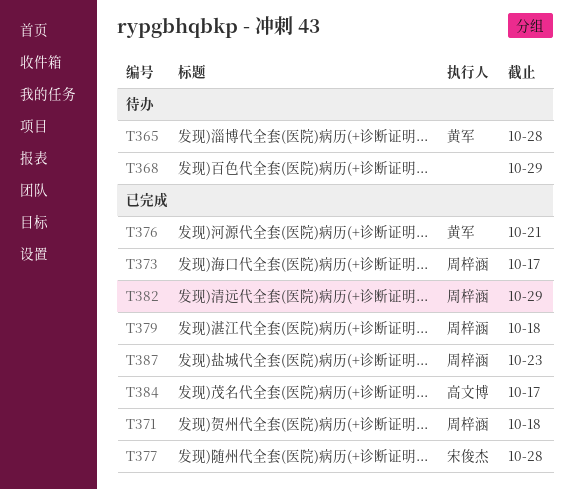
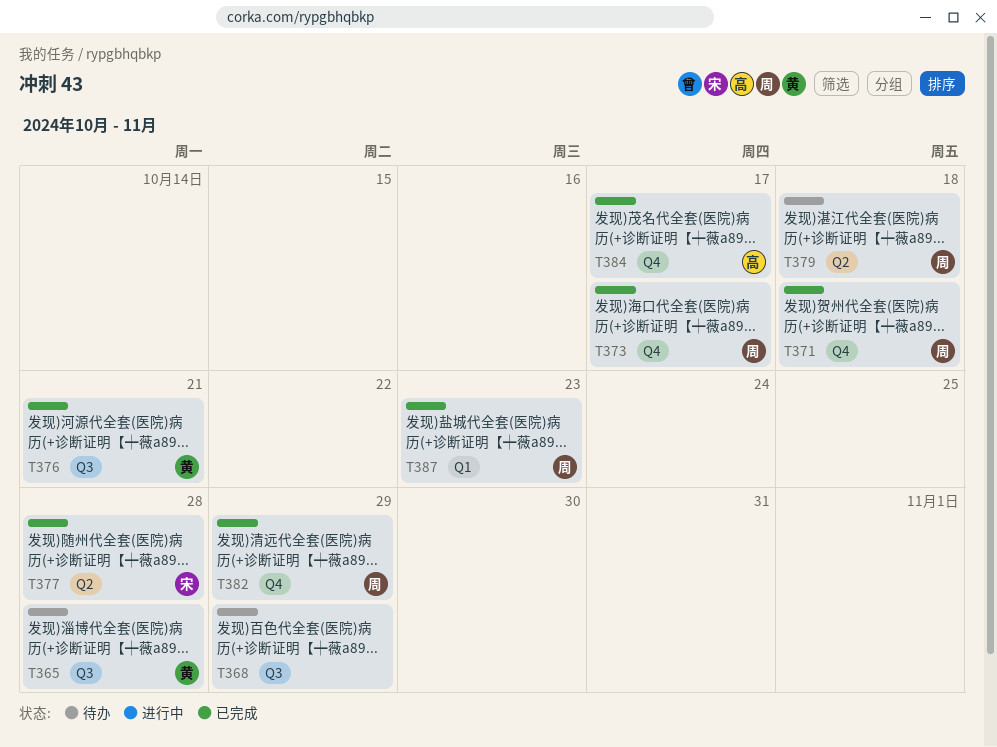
T379, status: 已完成 -> 待办

